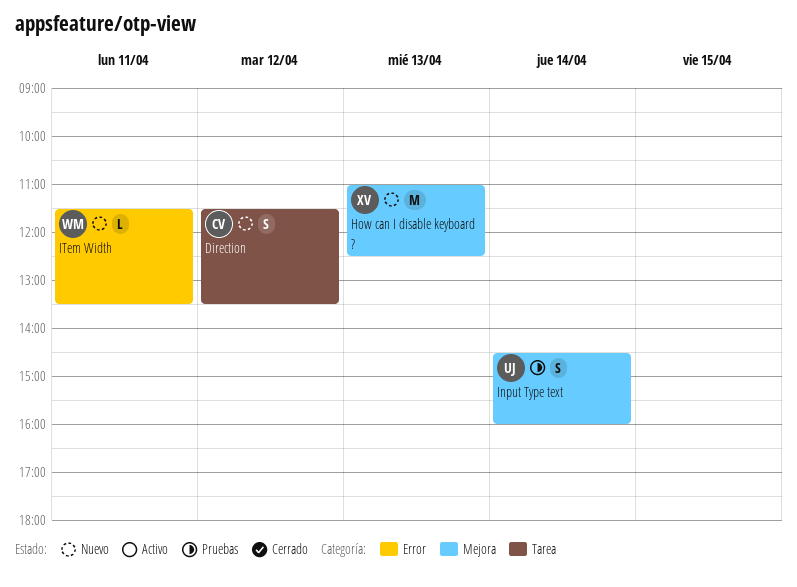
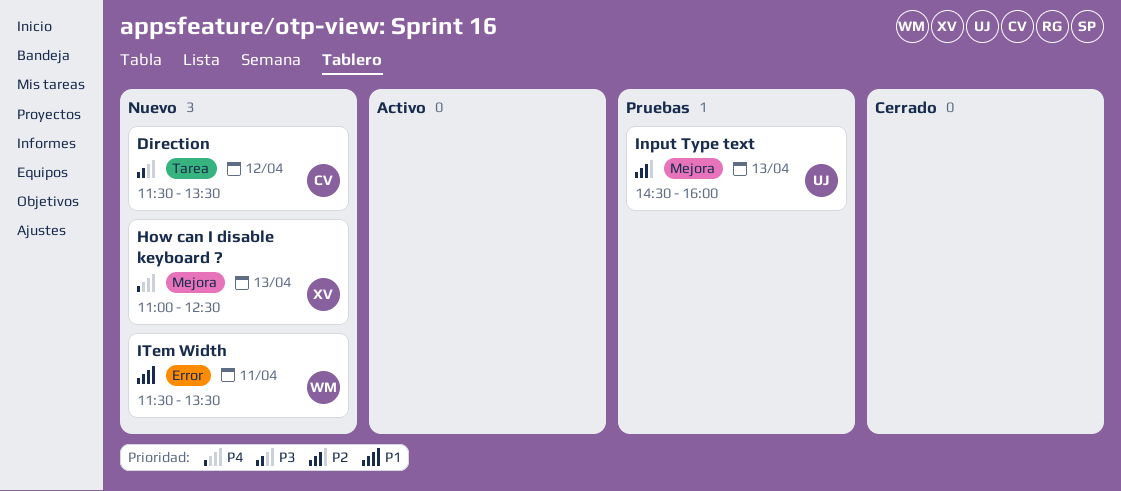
Input Type text, day: Apr 14 -> Apr 13

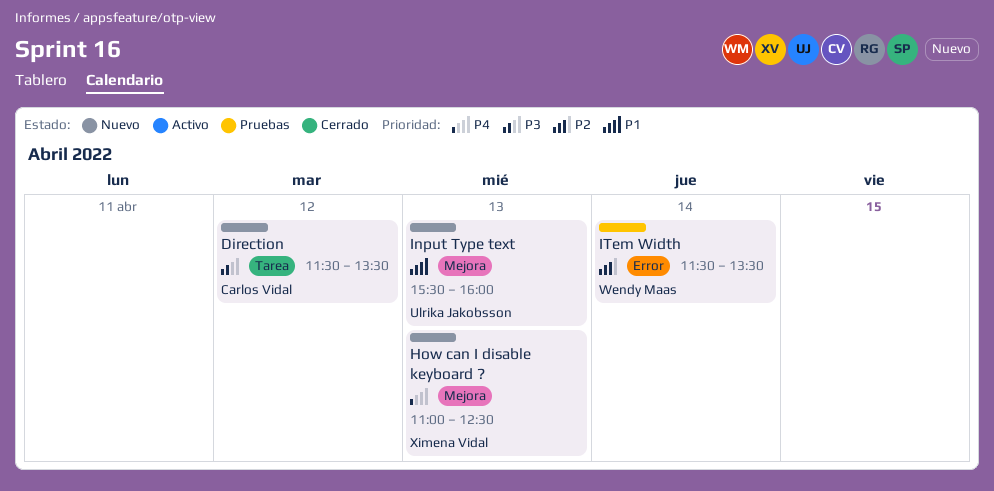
Input Type text, status: Pruebas -> Nuevo
Input Type text, priority: P2 -> P1
Input Type text, begins: 14:30 -> 15:30
ITem Width, status: Nuevo -> Pruebas
ITem Width, priority: P1 -> P2
ITem Width, day: Apr 11 -> Apr 14

